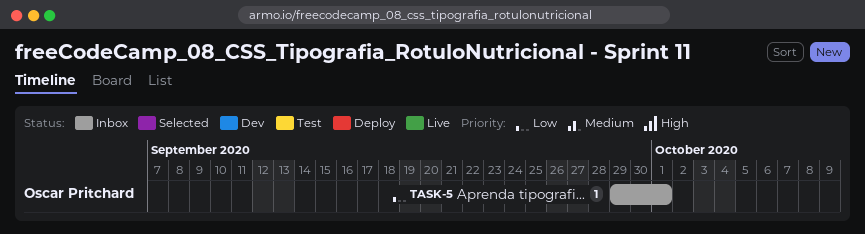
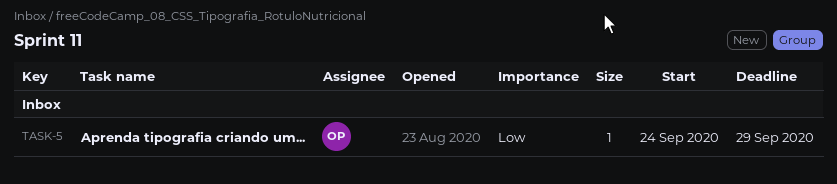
TASK-5, start: Sep 29 -> Sep 24
TASK-5, due: Oct 1 -> Sep 29

